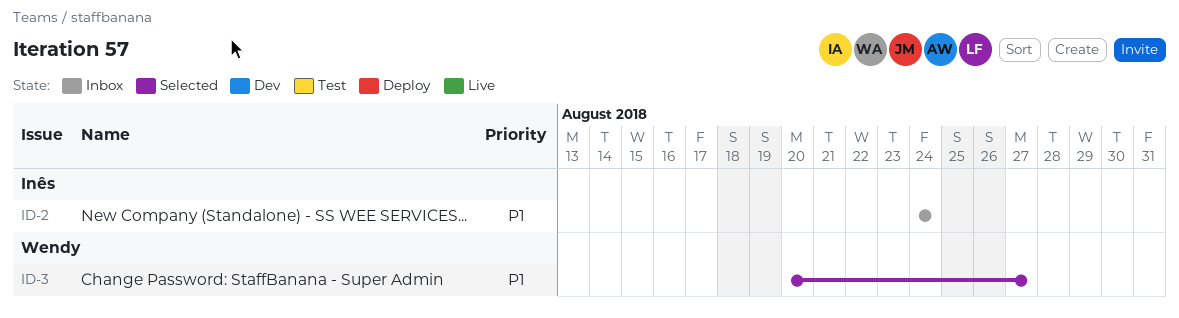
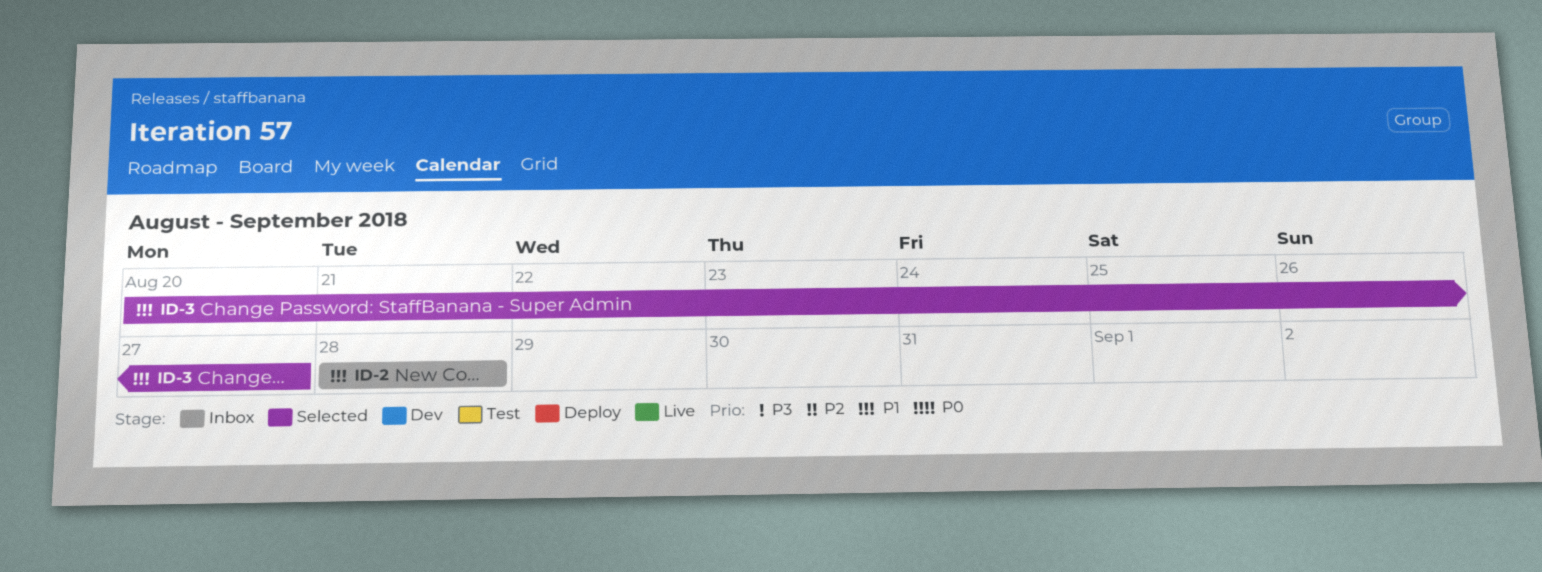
ID-2, start: Aug 24 -> Aug 28
ID-2, due: Aug 24 -> Aug 28

